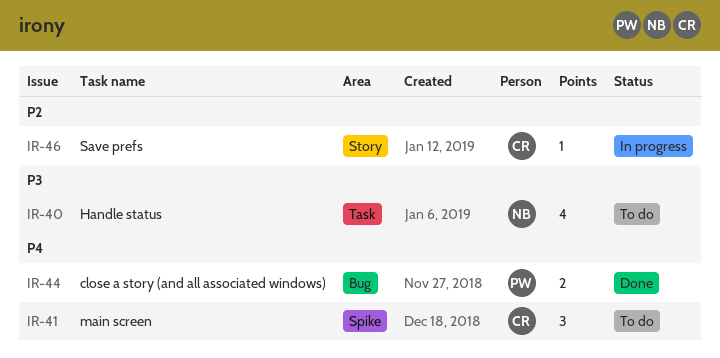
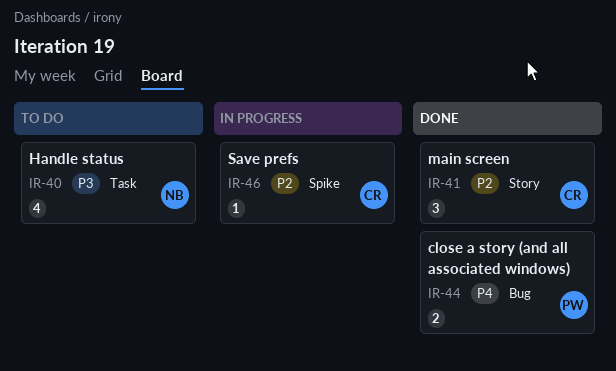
IR-41, status: To do -> Done
IR-41, priority: P4 -> P2
IR-41, label: Spike -> Story
IR-46, label: Story -> Spike

